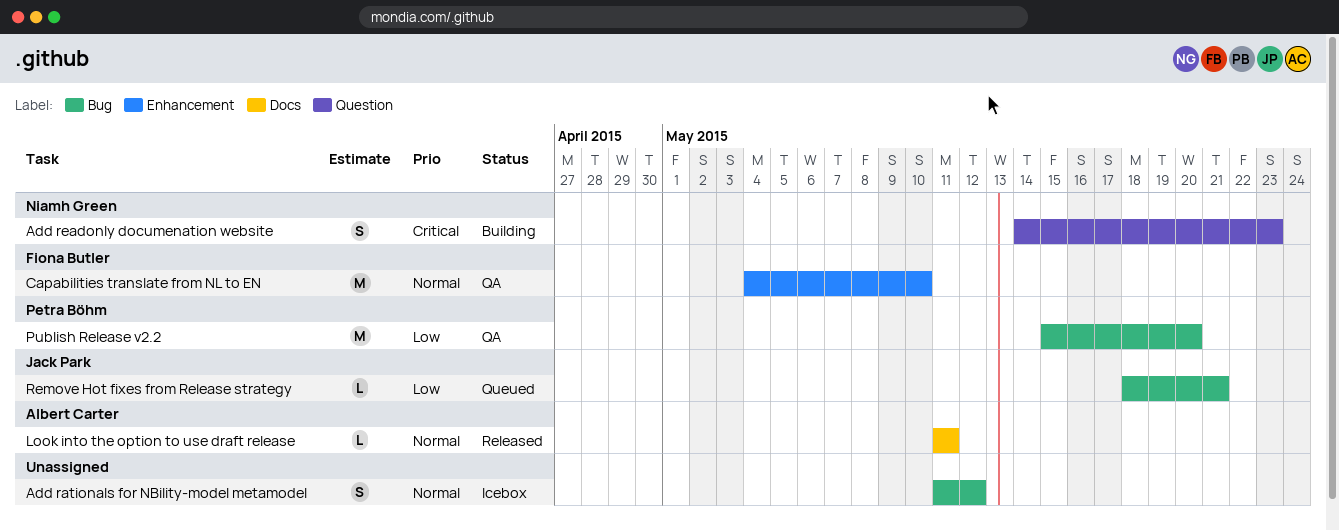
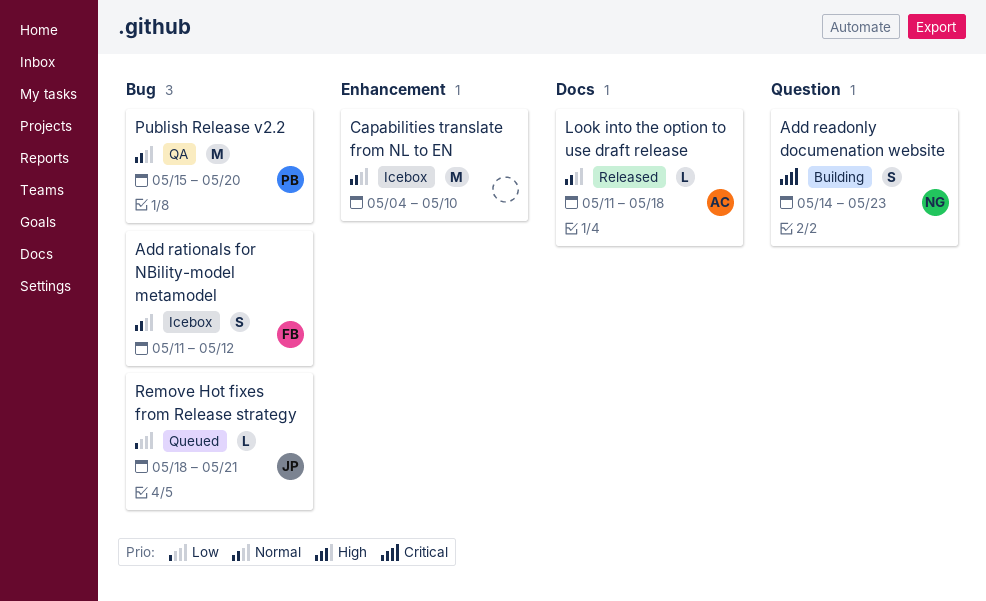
Add rationals for NBility-model metamodel, owner: none -> Fiona Butler
Capabilities translate from NL to EN, status: QA -> Icebox
Capabilities translate from NL to EN, owner: Fiona Butler -> none
Look into the option to use draft release, due: May 11 -> May 18
Publish Release v2.2, priority: Low -> Normal

